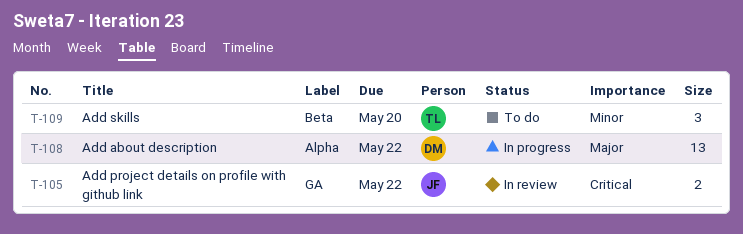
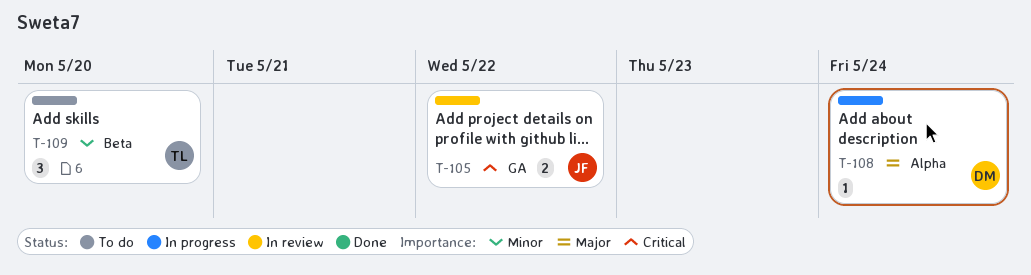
T-108, estimate: 13 -> 1
T-108, due: May 22 -> May 24

